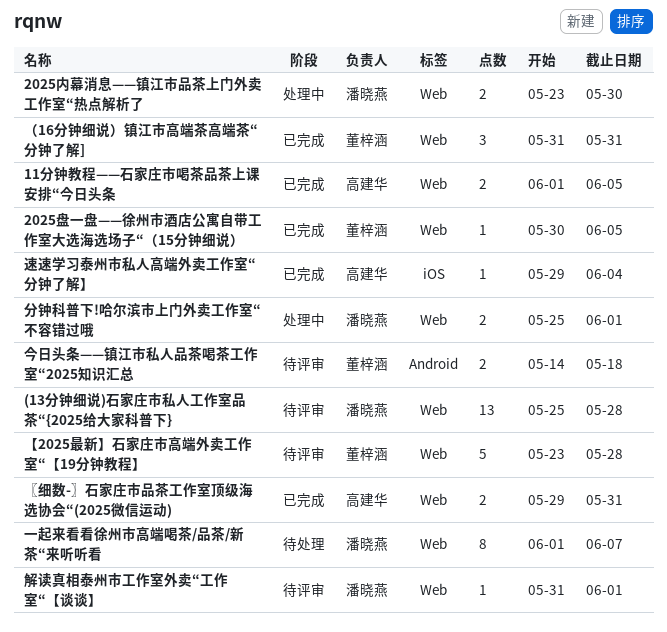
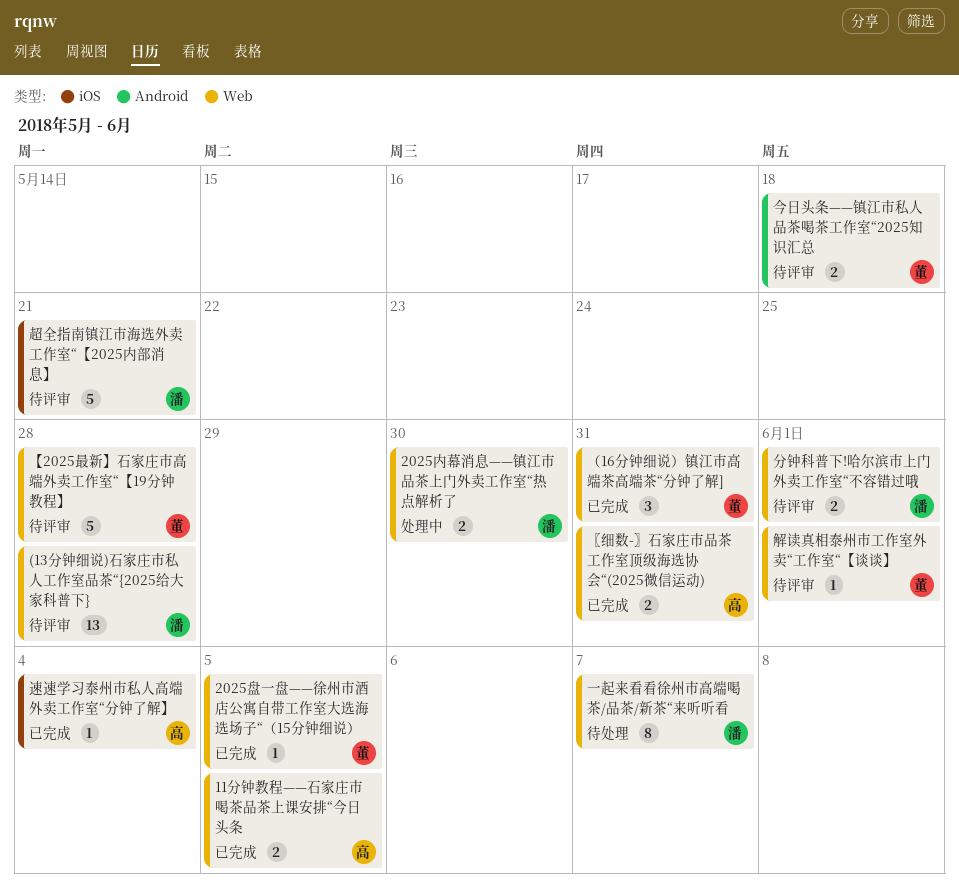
分钟科普下!哈尔滨市上门外卖工作室“不容错过哦, status: 处理中 -> 待评审
解读真相泰州市工作室外卖“工作室“【谈谈】, owner: 潘晓燕 -> 董梓涵
超全指南镇江市海选外卖工作室“【2025内部消息】: none -> present

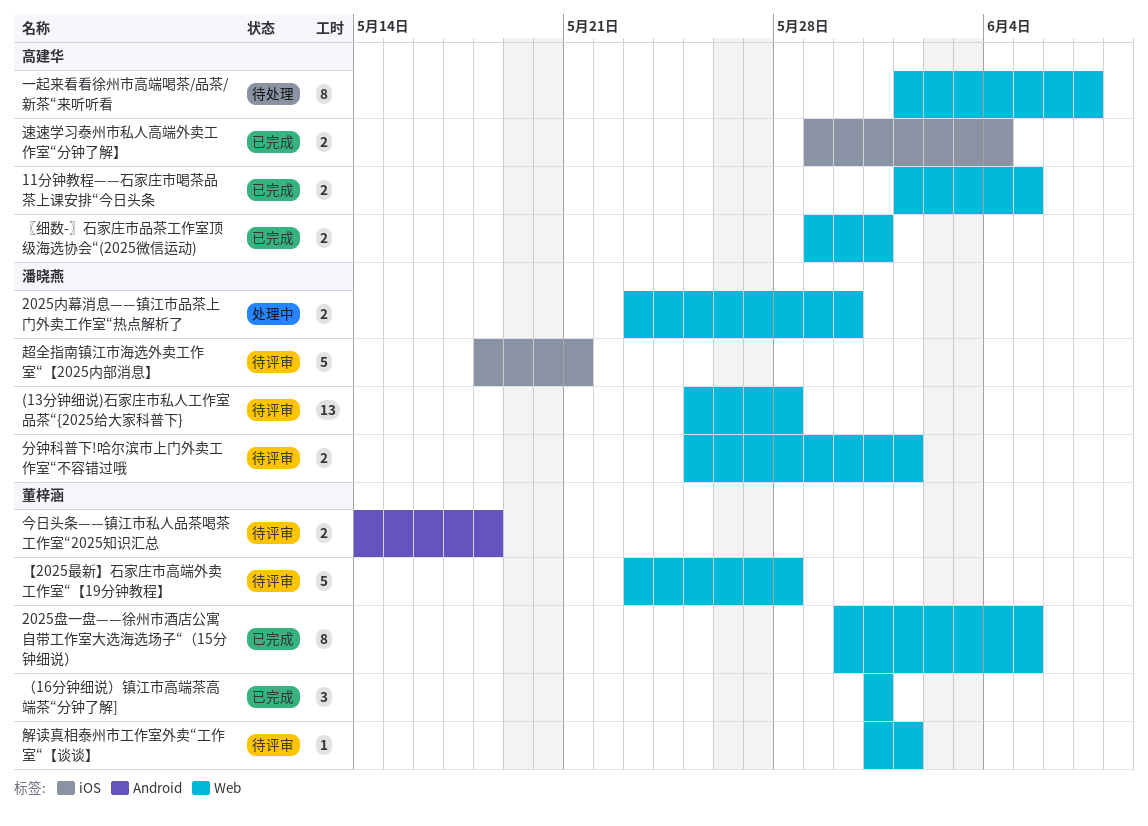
2025盘一盘——徐州市酒店公寓自带工作室大选海选场子“（15分钟细说）, estimate: 1 -> 8
一起来看看徐州市高端喝茶/品茶/新茶“来听听看, owner: 潘晓燕 -> 高建华
速速学习泰州市私人高端外卖工作室“分钟了解】, estimate: 1 -> 2

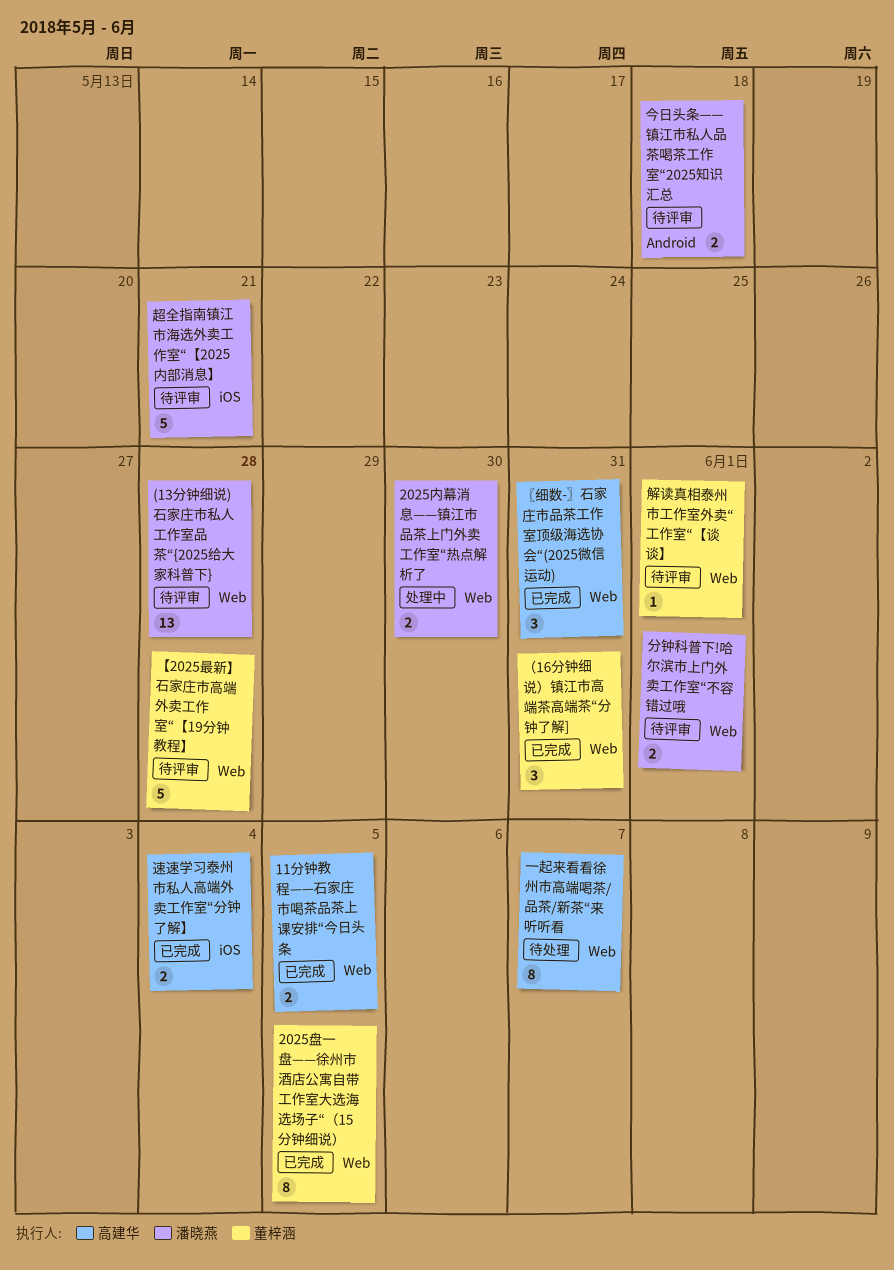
〖细数-〗石家庄市品茶工作室顶级海选协会“(2025微信运动), estimate: 2 -> 3
今日头条——镇江市私人品茶喝茶工作室“2025知识汇总, owner: 董梓涵 -> 潘晓燕

